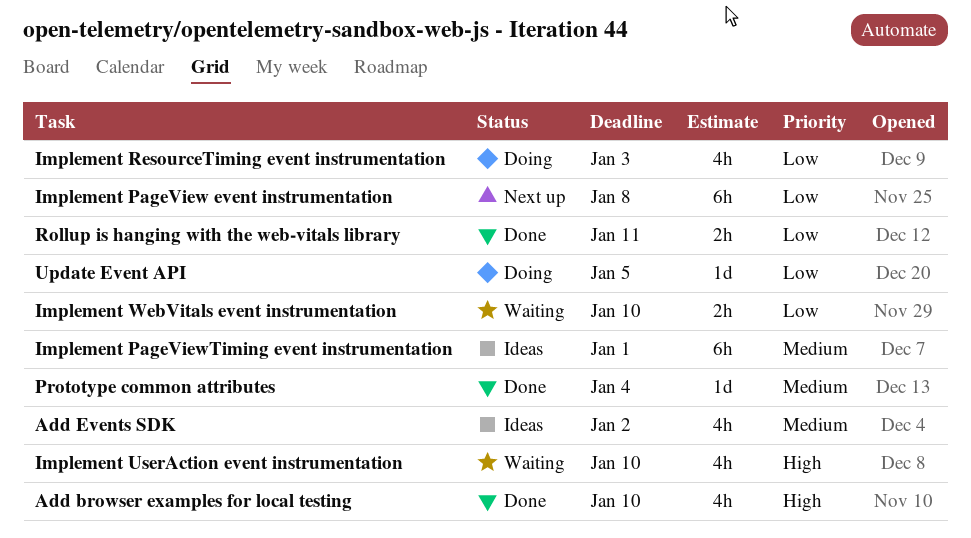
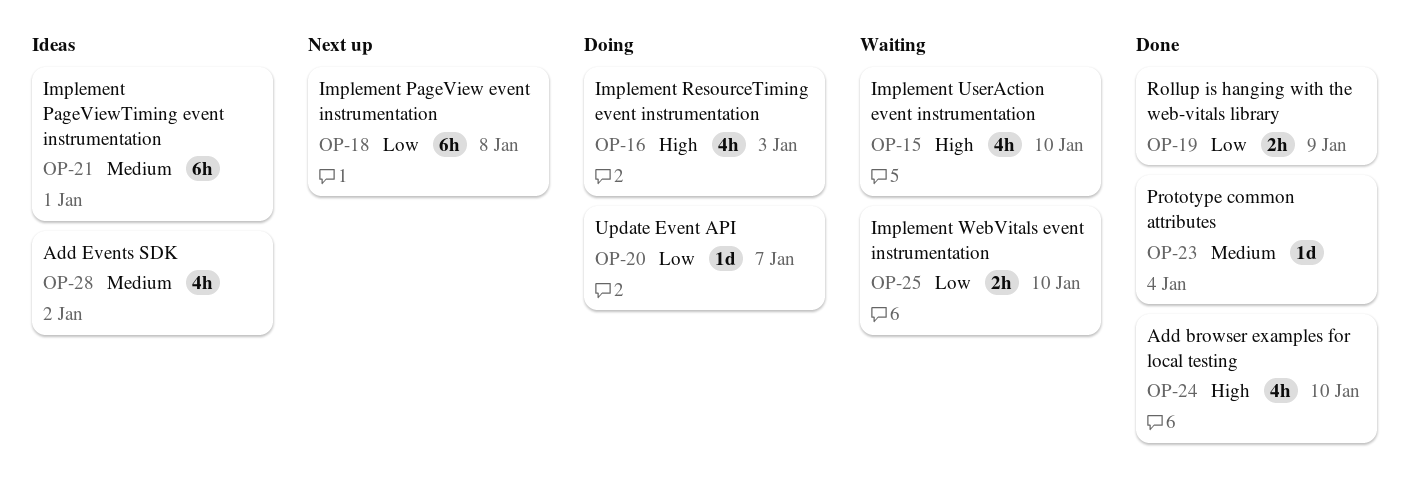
Implement ResourceTiming event instrumentation, priority: Low -> High
Rollup is hanging with the web-vitals library, due: Jan 11 -> Jan 9
Update Event API, due: Jan 5 -> Jan 7

